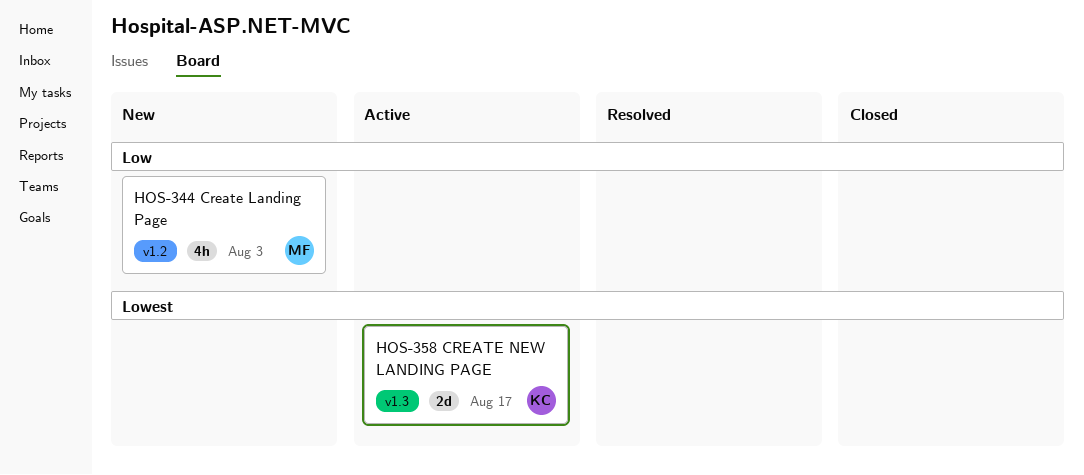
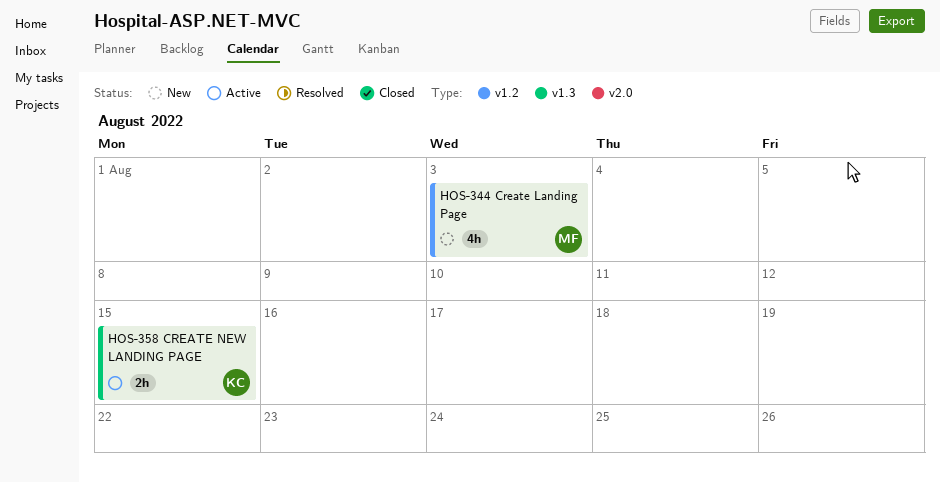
HOS-358, estimate: 2d -> 2h
HOS-358, due: Aug 17 -> Aug 15

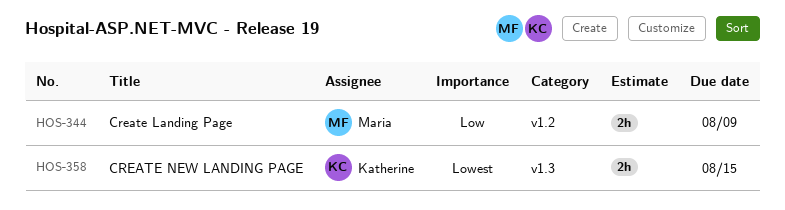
HOS-344, estimate: 4h -> 2h
HOS-344, due: Aug 3 -> Aug 9

